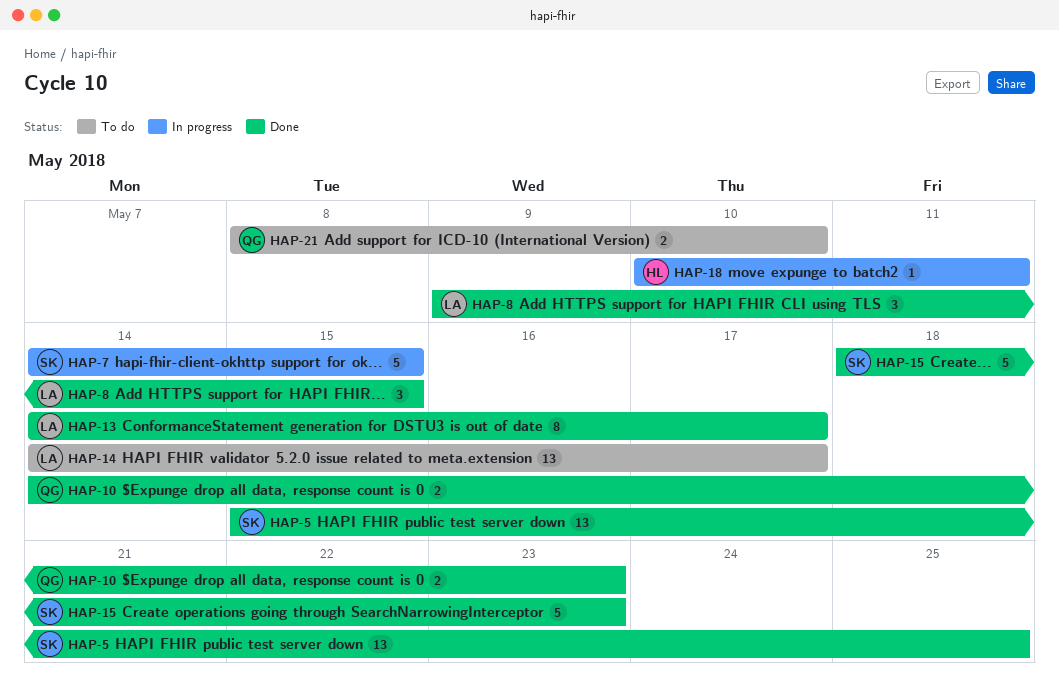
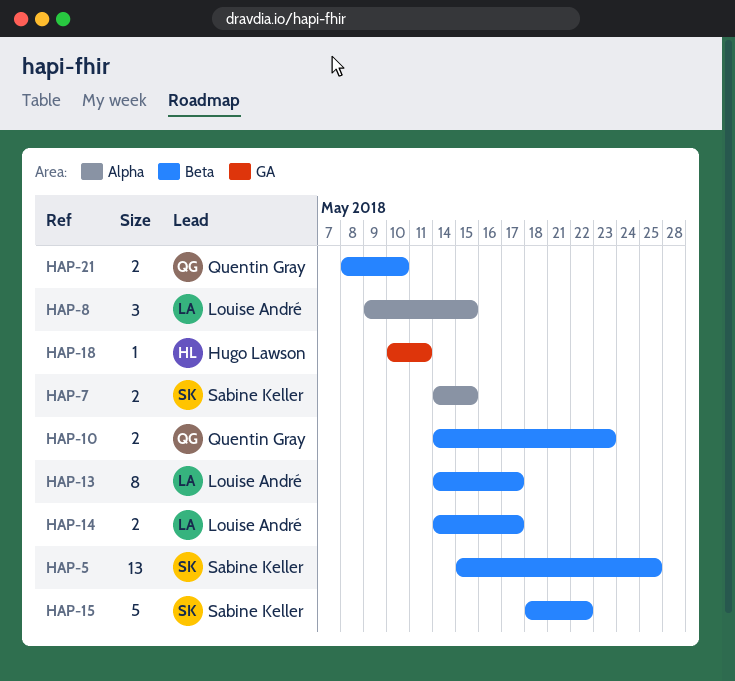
HAP-7, estimate: 5 -> 2
HAP-14, estimate: 13 -> 2
HAP-15, due: May 23 -> May 22

